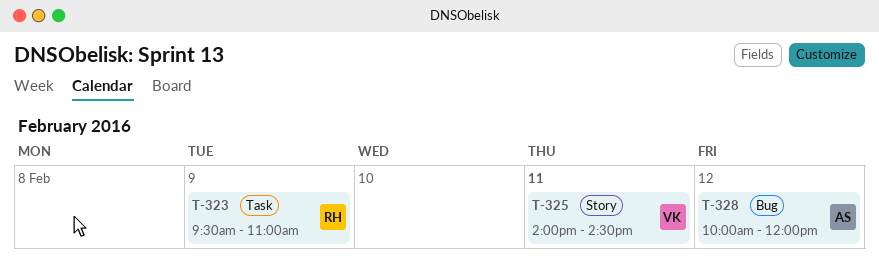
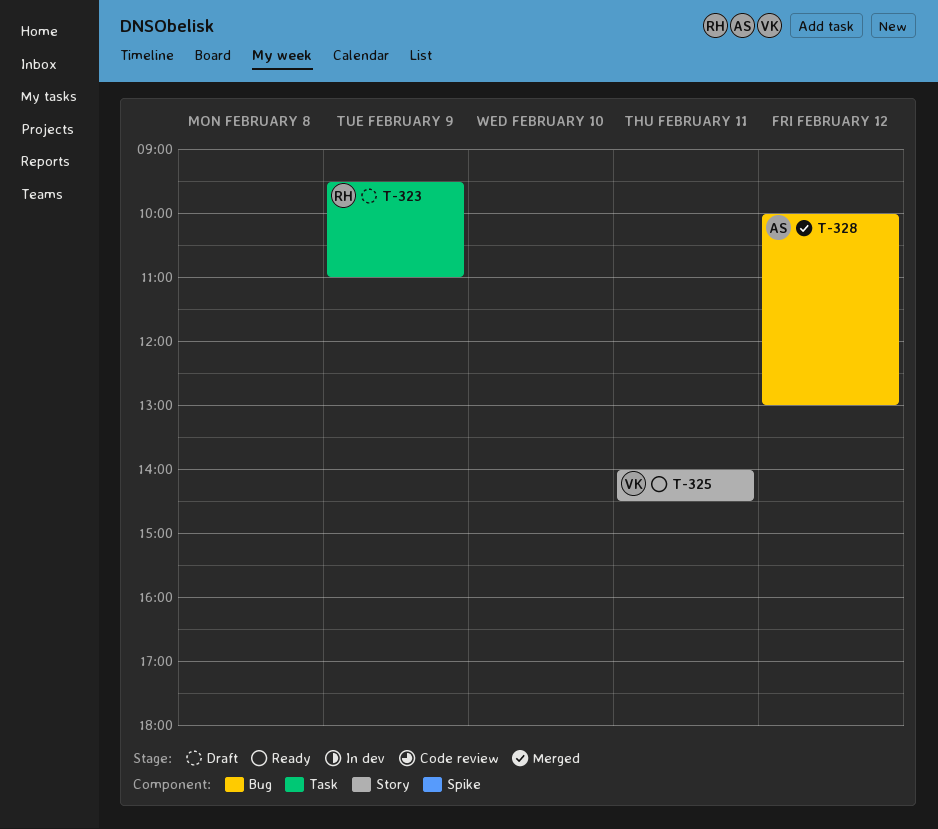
T-328, ends: 12:00 -> 13:00

